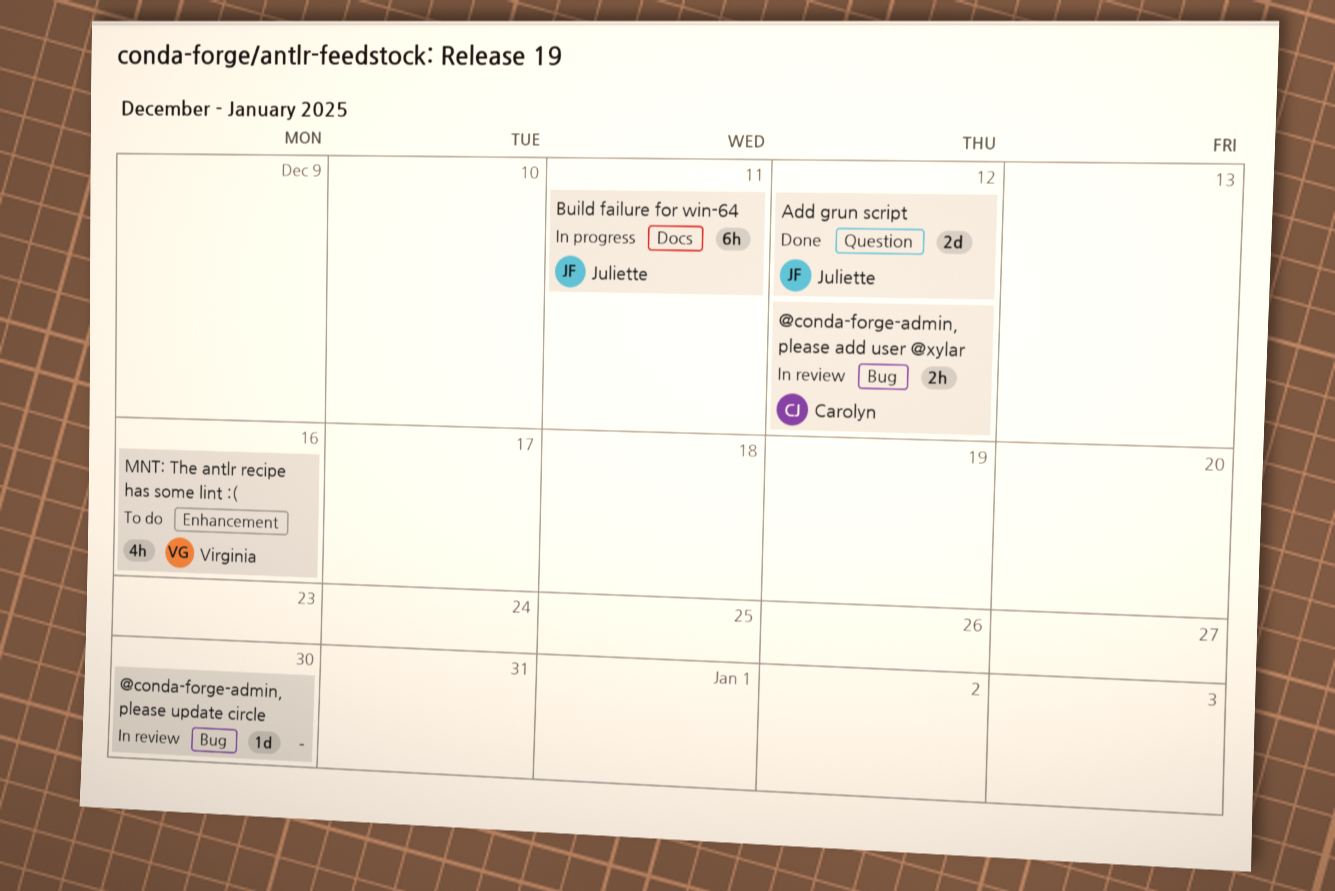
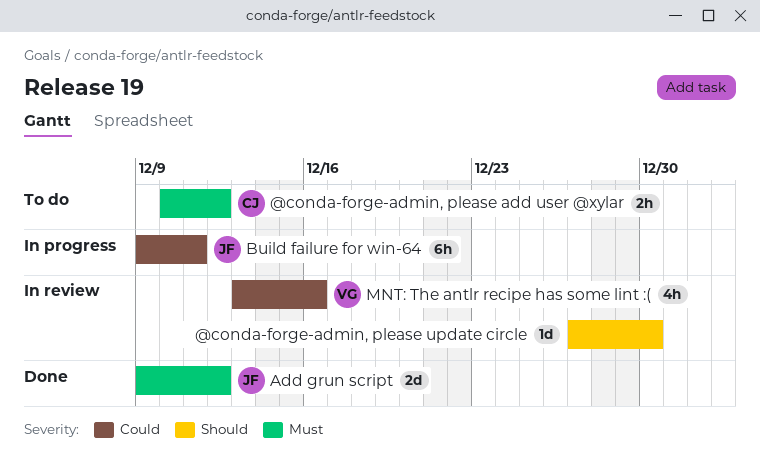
@conda-forge-admin, please add user @xylar, status: In review -> To do
MNT: The antlr recipe has some lint :(, status: To do -> In review

